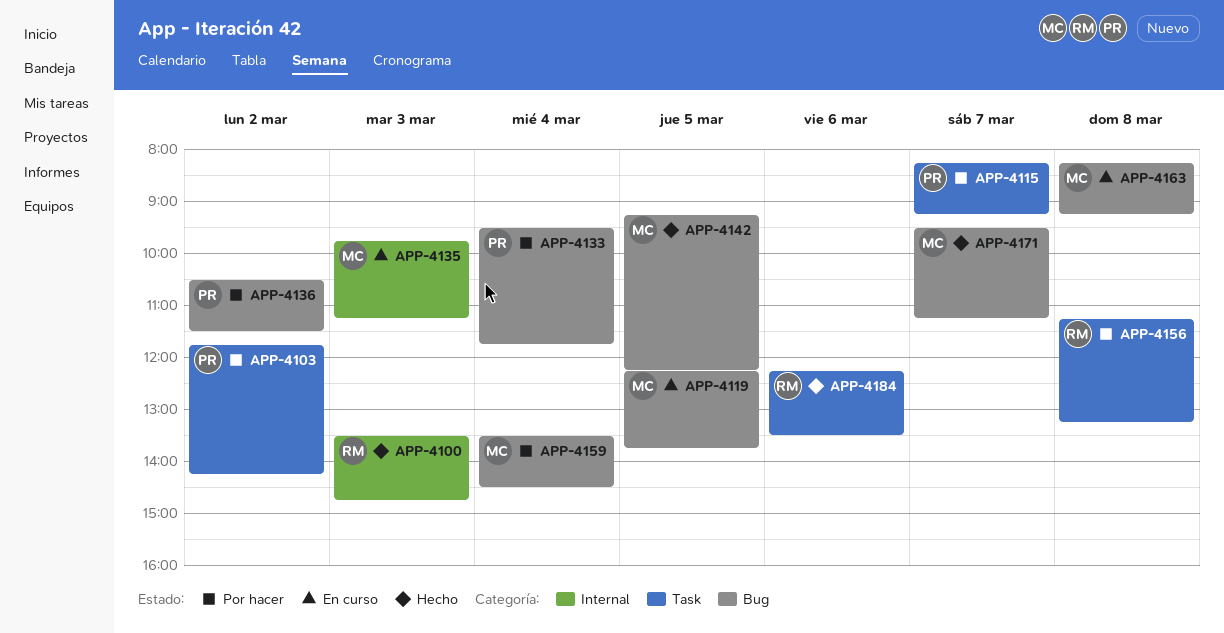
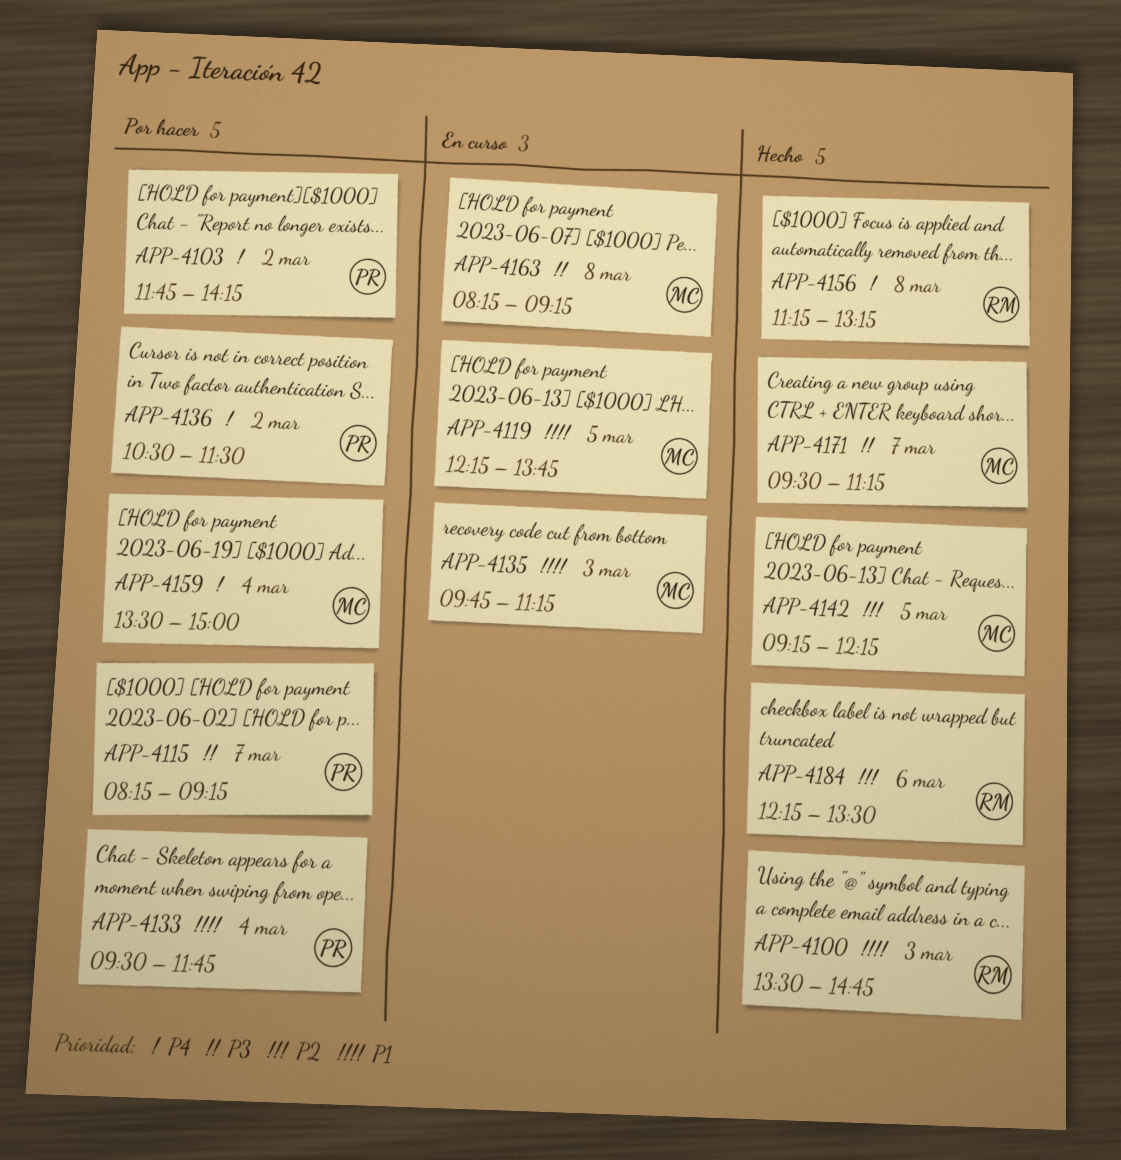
APP-4156, status: Por hacer -> Hecho
APP-4159, ends: 14:30 -> 15:00

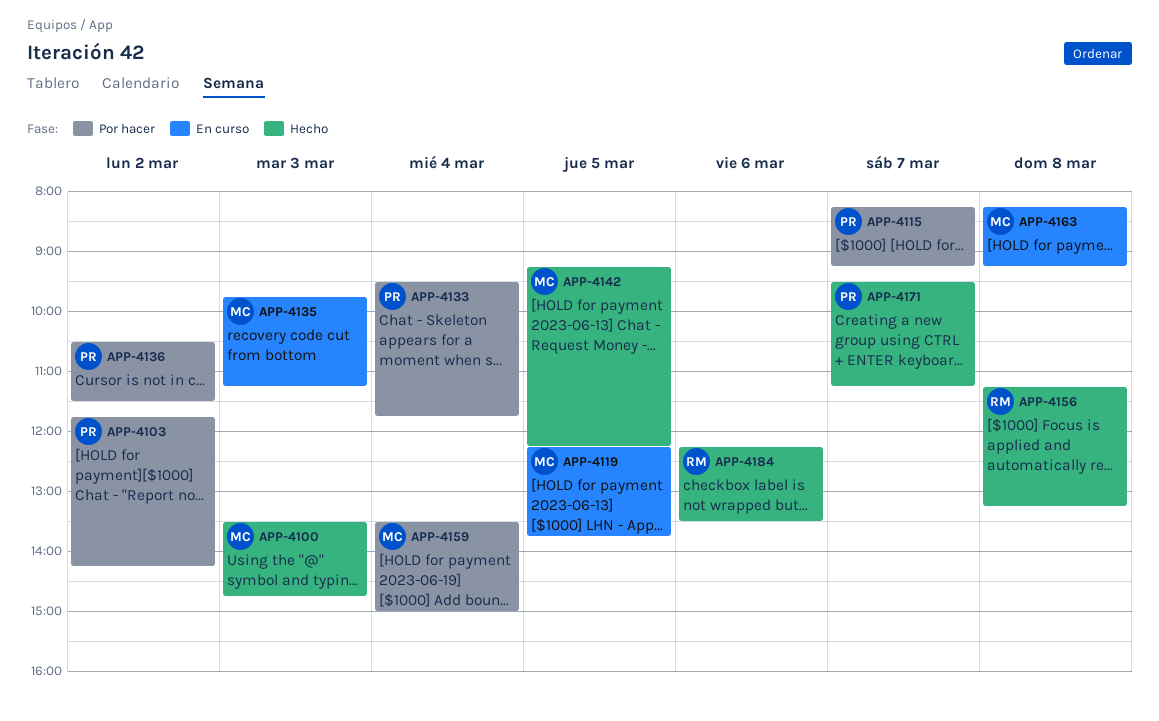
APP-4100, owner: RM -> MC
APP-4171, owner: MC -> PR

